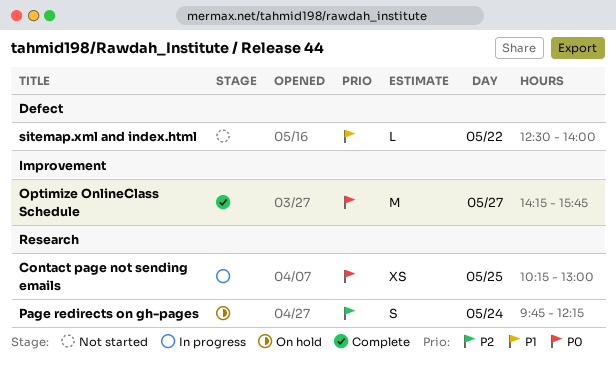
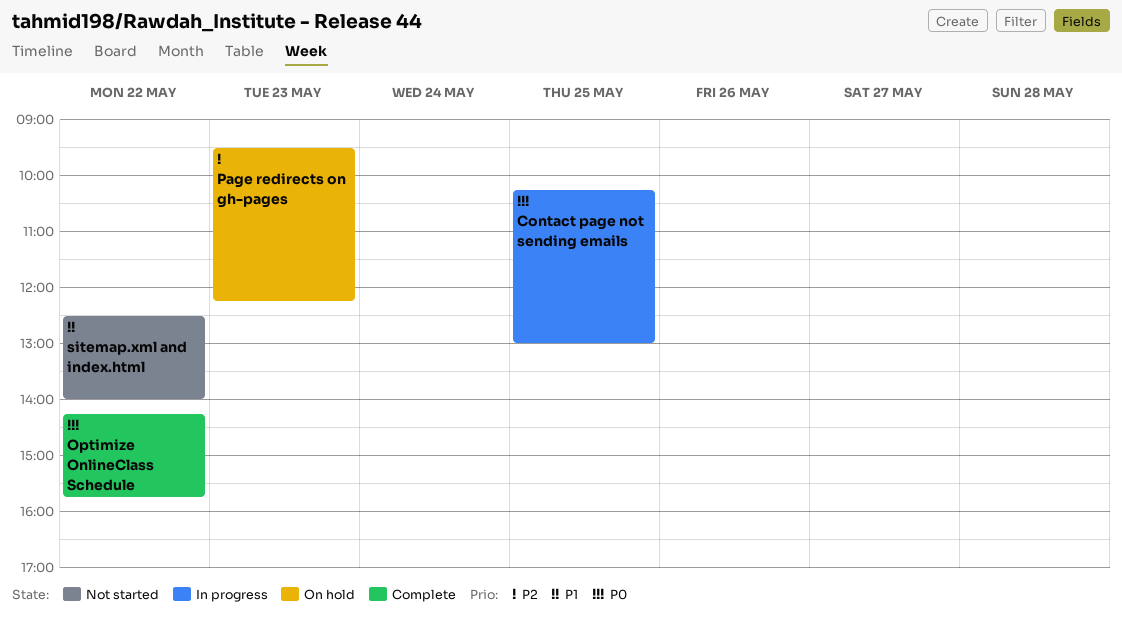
Optimize OnlineClass Schedule, day: May 27 -> May 22
Page redirects on gh-pages, day: May 24 -> May 23
Page redirects on gh-pages, begins: 09:45 -> 09:30

